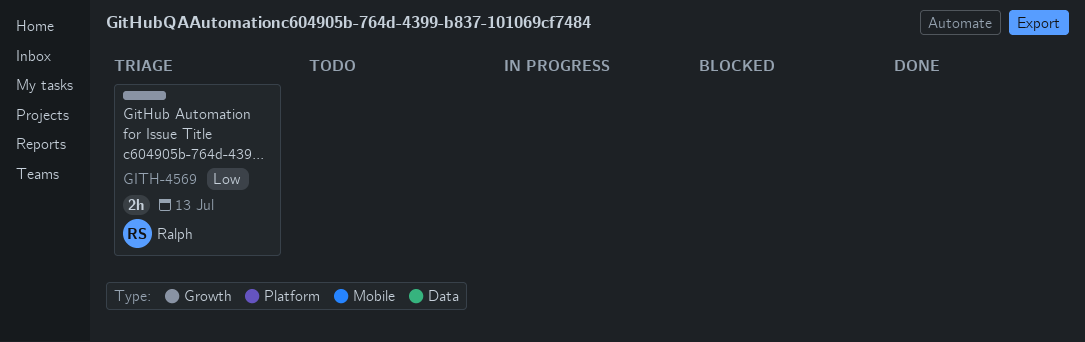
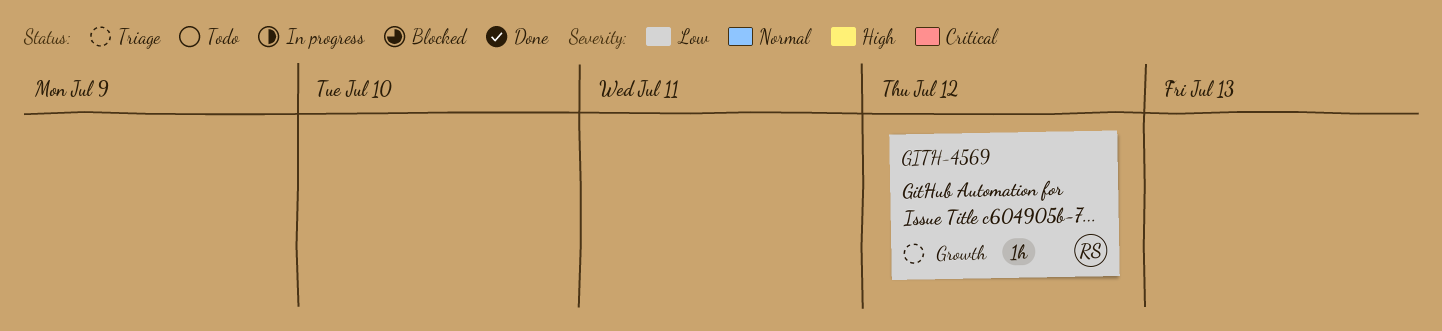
GITH-4569, estimate: 2h -> 1h
GITH-4569, due: Jul 13 -> Jul 12

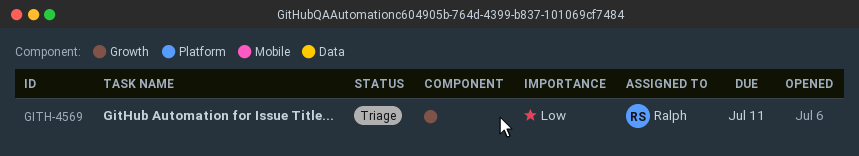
GITH-4569, due: Jul 12 -> Jul 11

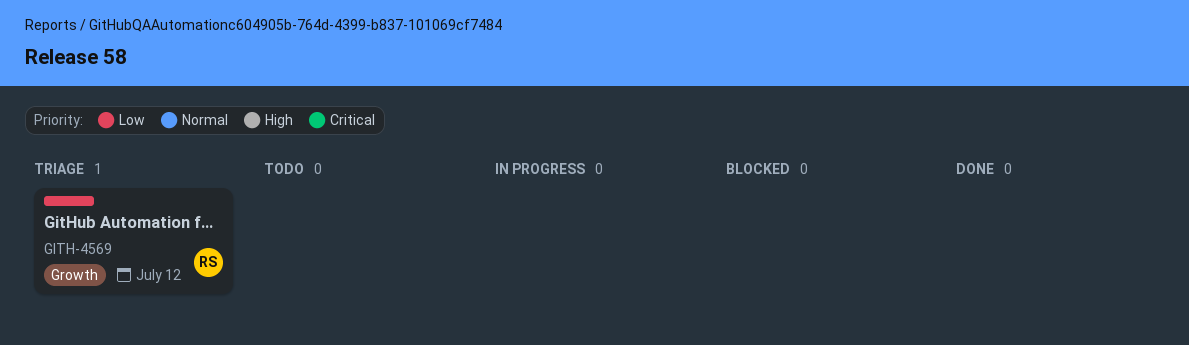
GITH-4569, due: Jul 11 -> Jul 12

